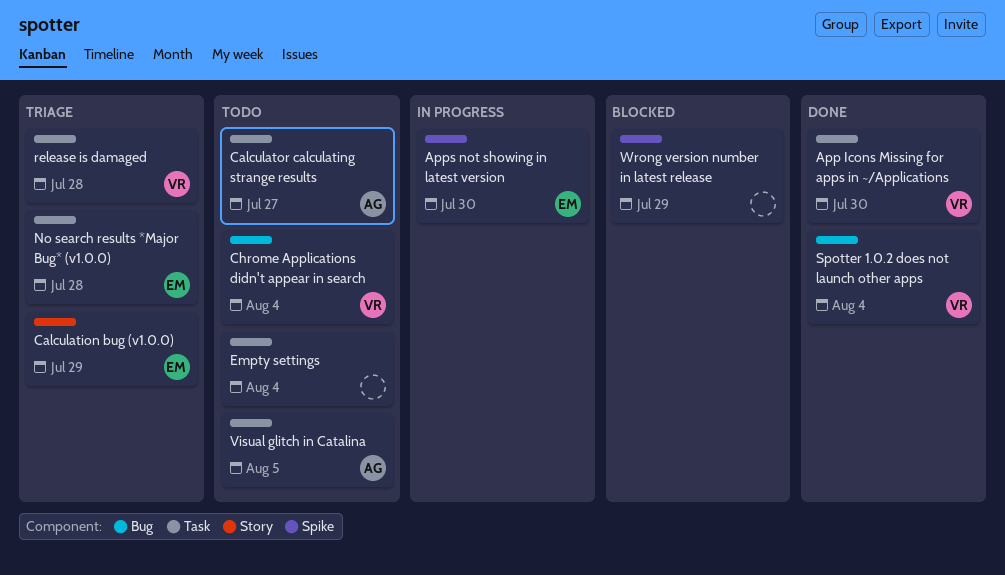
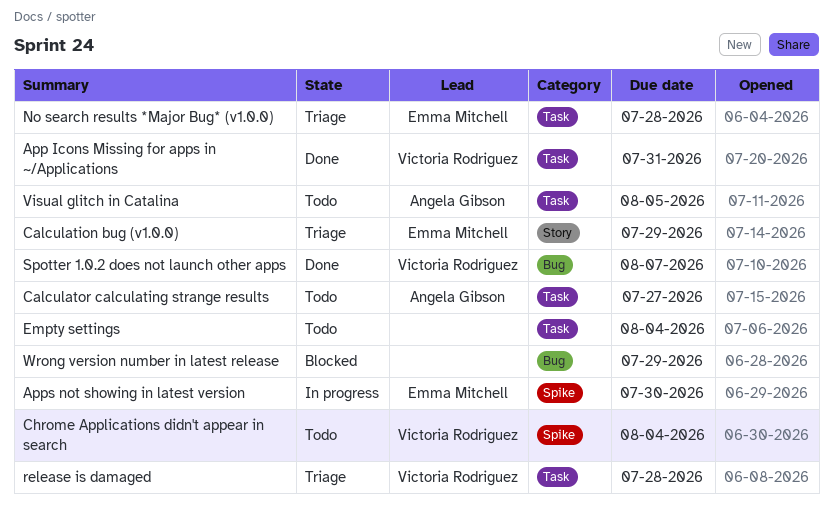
App Icons Missing for apps in ~/Applications, due: Jul 30 -> Jul 31
Chrome Applications didn't appear in search, label: Bug -> Spike
Spotter 1.0.2 does not launch other apps, due: Aug 4 -> Aug 7
Wrong version number in latest release, label: Spike -> Bug

